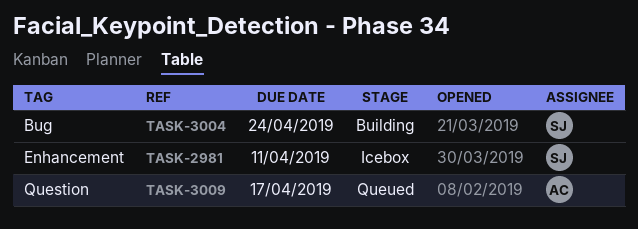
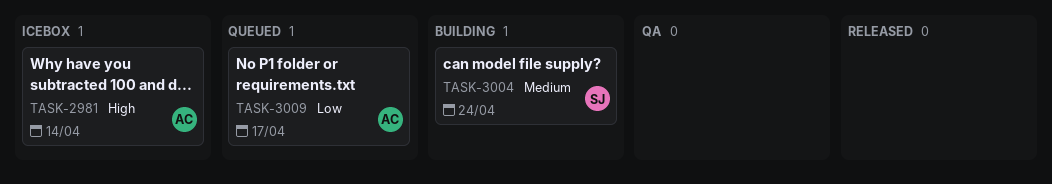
TASK-2981, owner: SJ -> AC
TASK-2981, due: Apr 11 -> Apr 14

